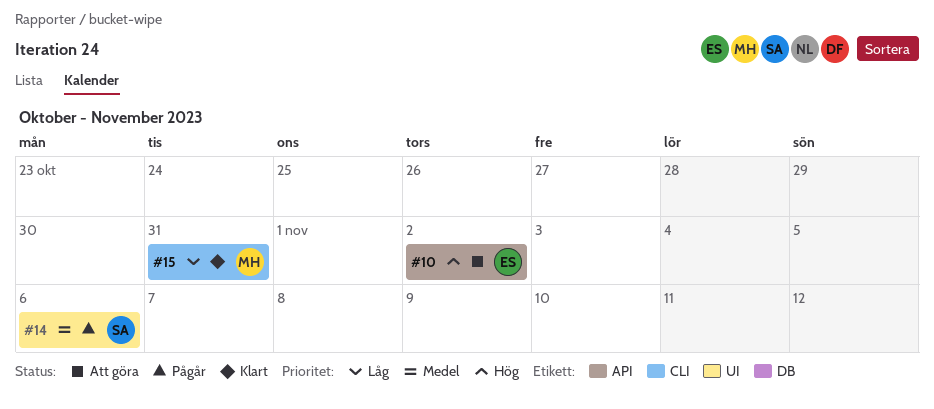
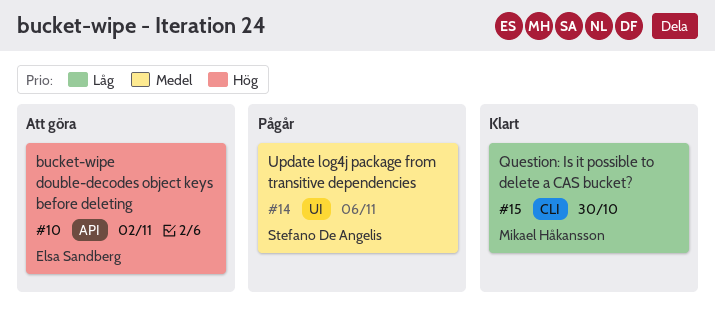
#15, due: Oct 31 -> Oct 30

